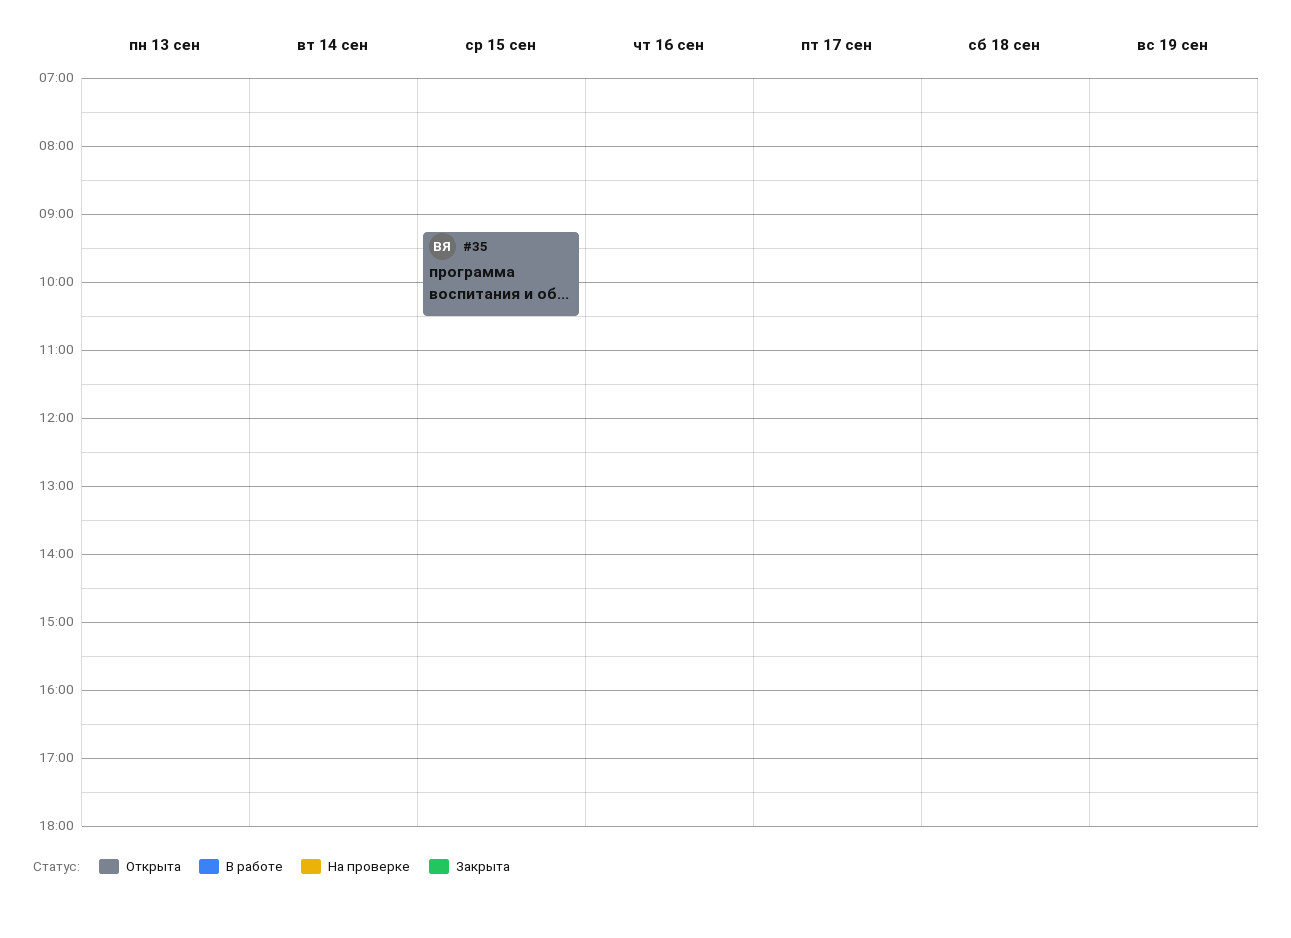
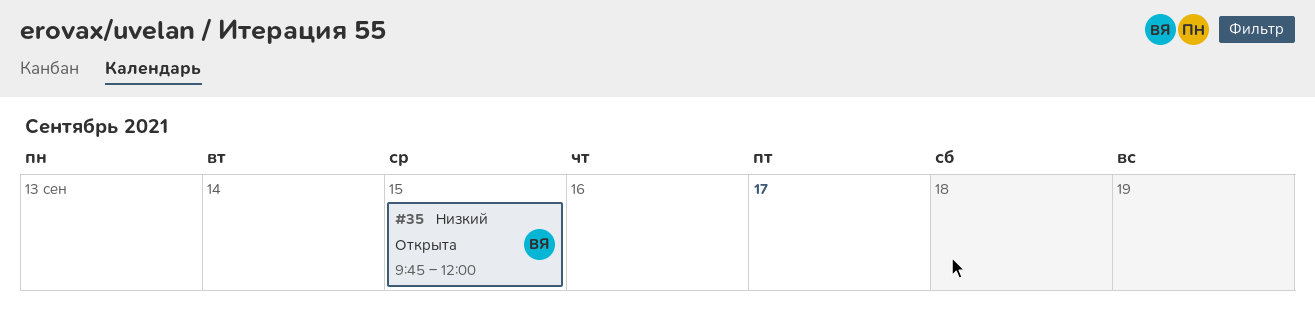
#35, begins: 09:15 -> 09:45
#35, ends: 10:30 -> 12:00

